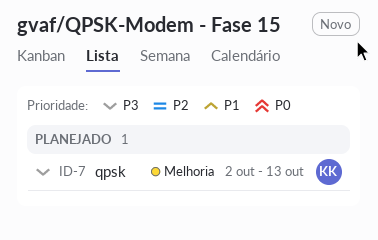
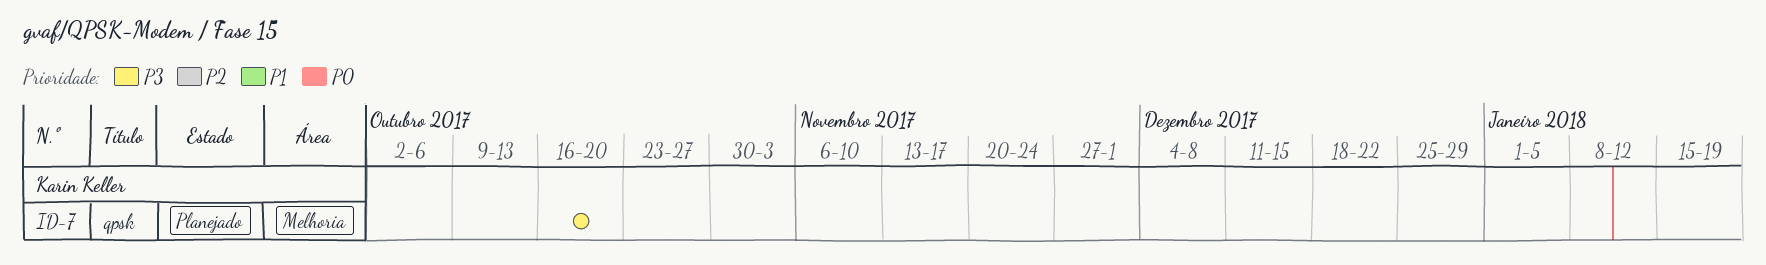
ID-7, start: Oct 2 -> Oct 16
ID-7, due: Oct 13 -> Oct 20

